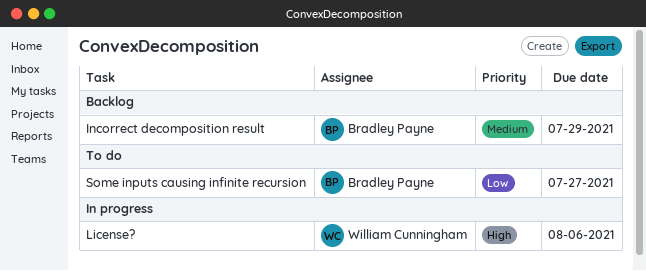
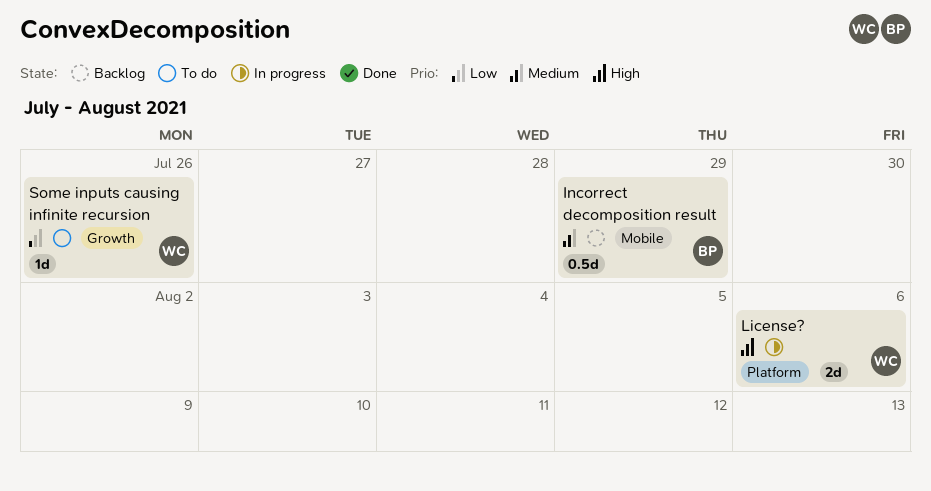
Some inputs causing infinite recursion, owner: Bradley Payne -> William Cunningham
Some inputs causing infinite recursion, due: Jul 27 -> Jul 26

